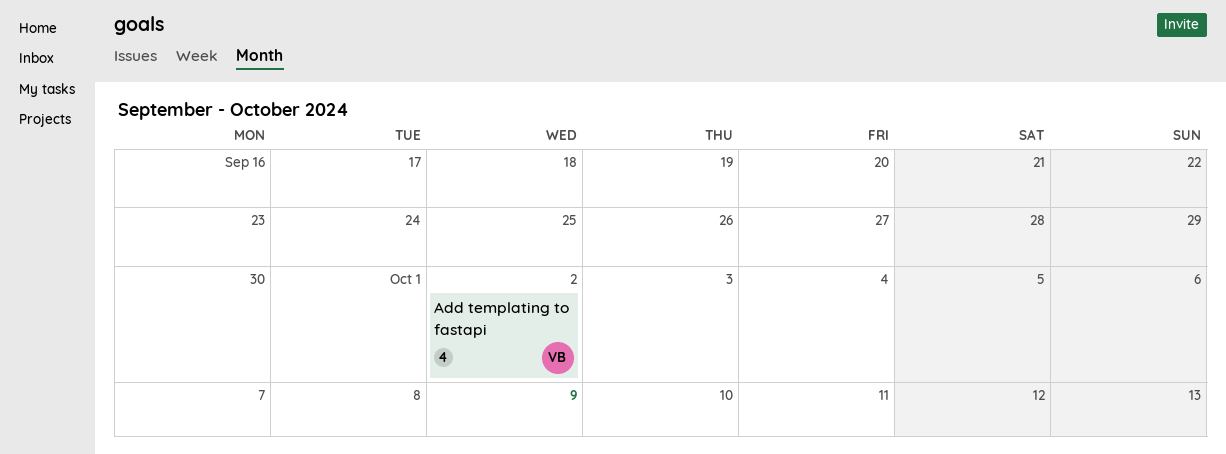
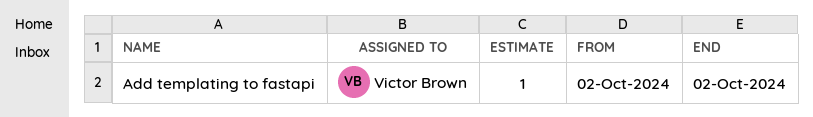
Add templating to fastapi, estimate: 4 -> 1

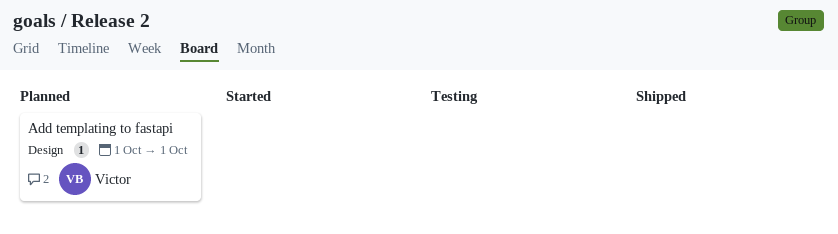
Add templating to fastapi, start: Oct 2 -> Oct 1
Add templating to fastapi, due: Oct 2 -> Oct 1

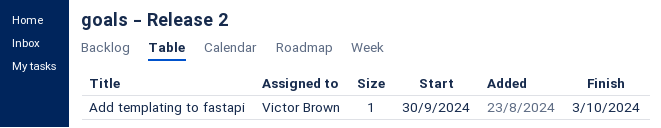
Add templating to fastapi, start: Oct 1 -> Sep 30
Add templating to fastapi, due: Oct 1 -> Oct 3

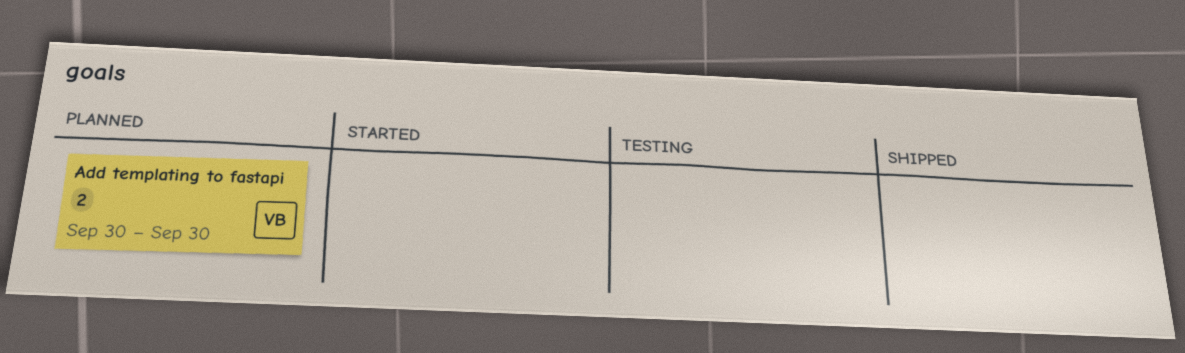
Add templating to fastapi, estimate: 1 -> 2
Add templating to fastapi, due: Oct 3 -> Sep 30

